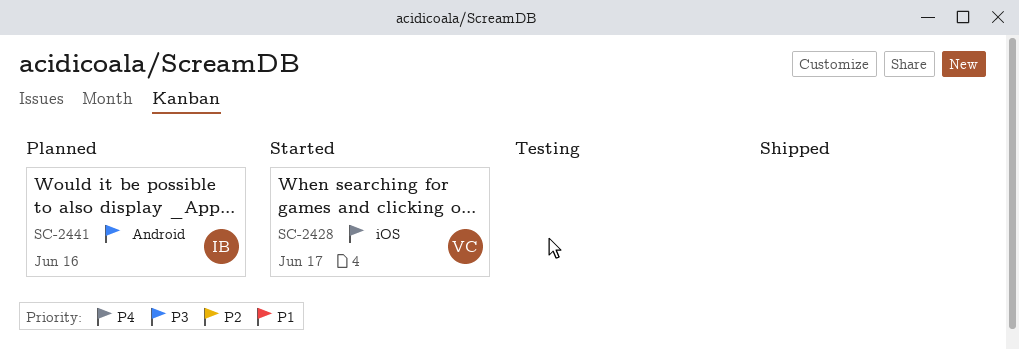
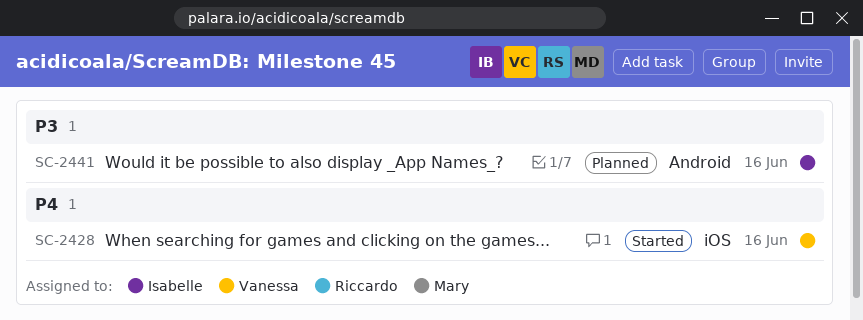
SC-2428, due: Jun 17 -> Jun 16

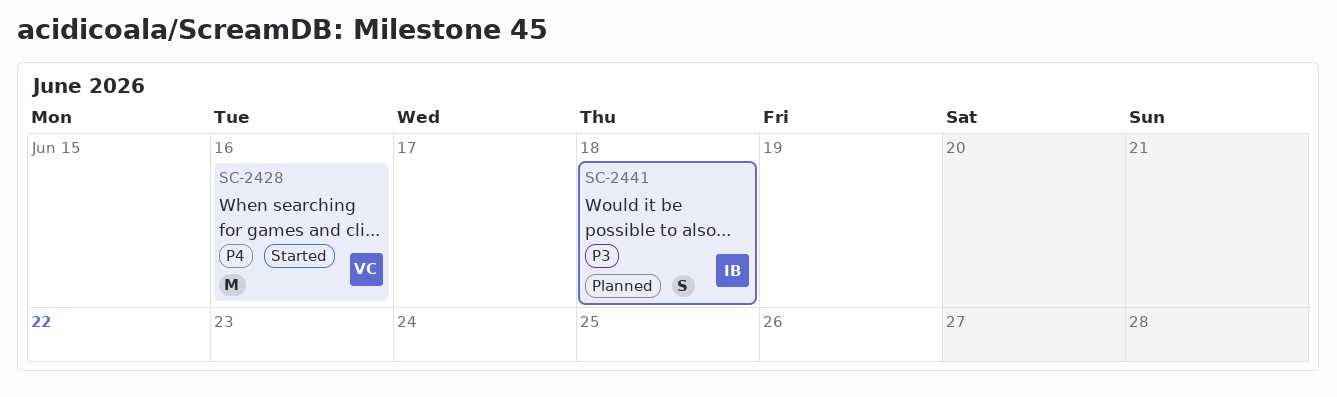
SC-2441, due: Jun 16 -> Jun 18

